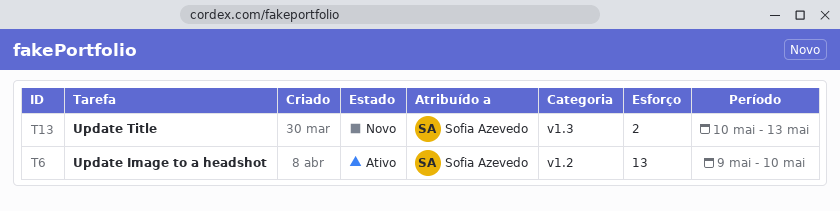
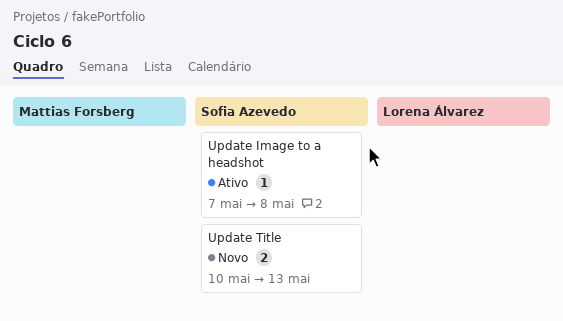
Update Image to a headshot, estimate: 13 -> 1
Update Image to a headshot, start: May 9 -> May 7
Update Image to a headshot, due: May 10 -> May 8

